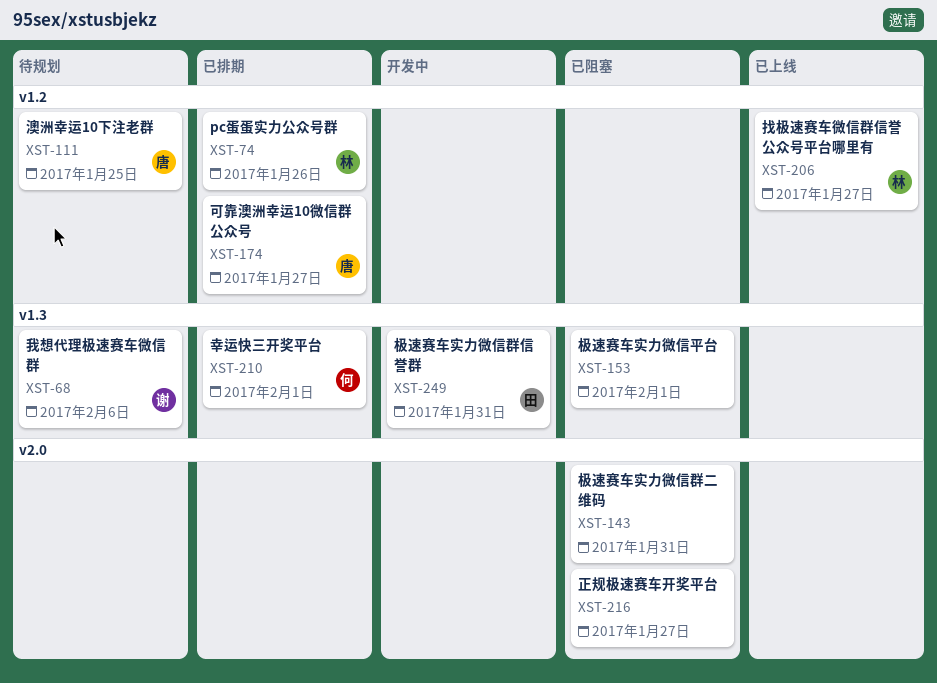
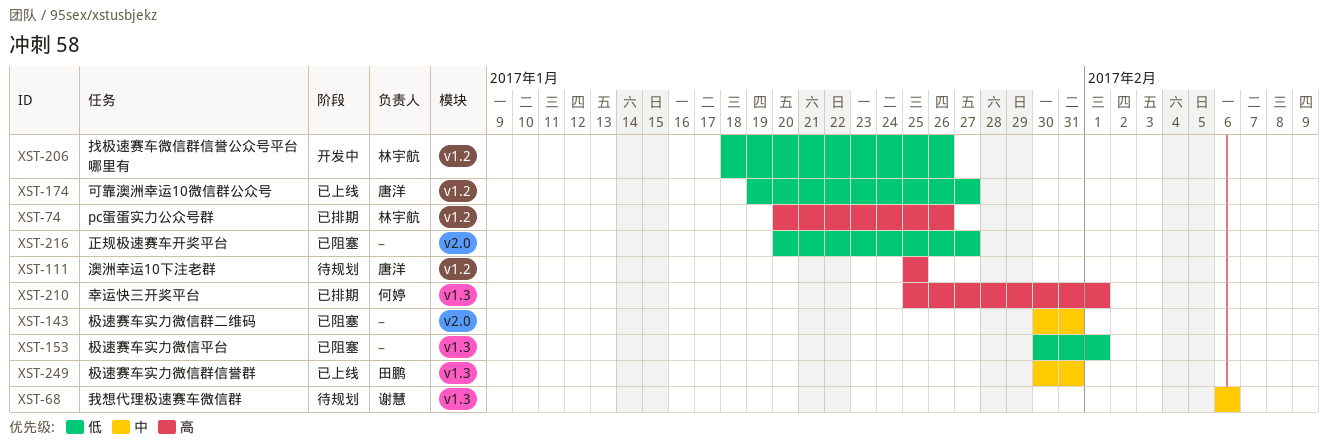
XST-174, status: 已排期 -> 已上线
XST-206, status: 已上线 -> 开发中
XST-206, due: Jan 27 -> Jan 26
XST-249, status: 开发中 -> 已上线

